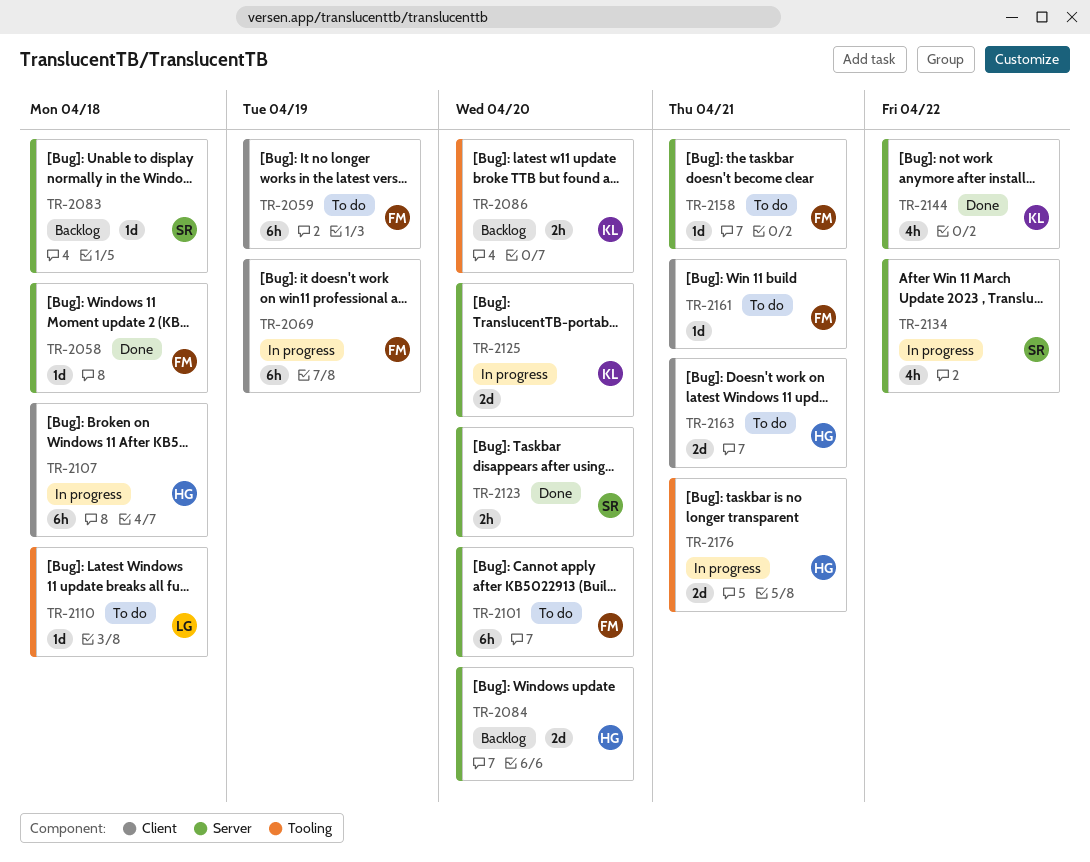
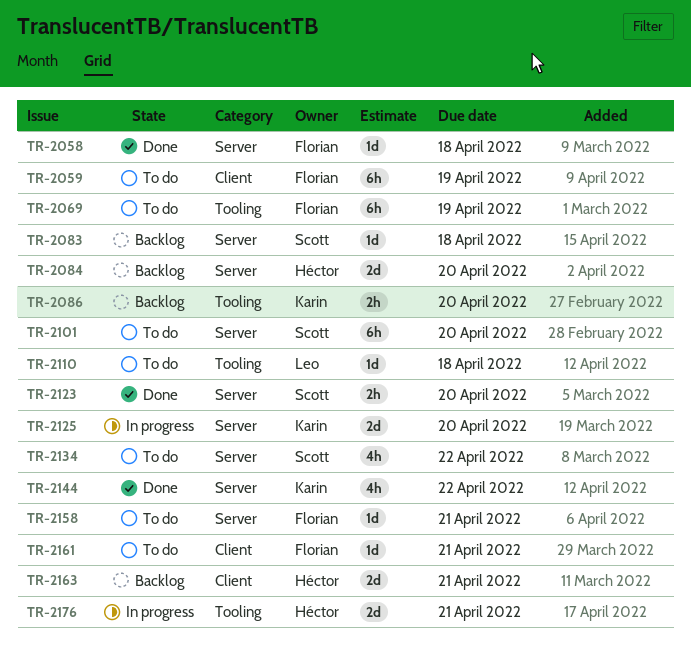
TR-2069, status: In progress -> To do
TR-2069, label: Client -> Tooling
TR-2101, owner: Florian -> Scott
TR-2107: present -> none
TR-2134, status: In progress -> To do
TR-2163, status: To do -> Backlog

